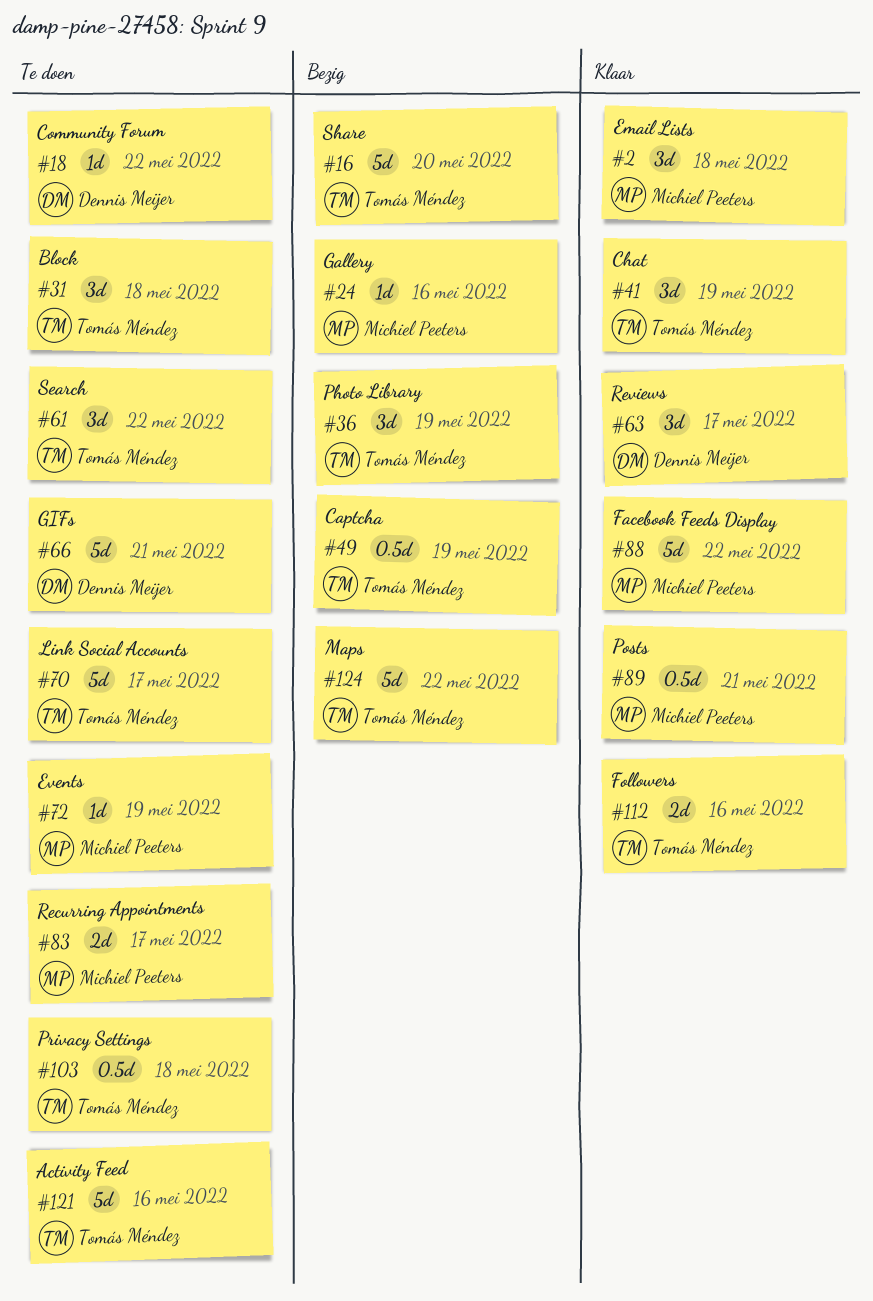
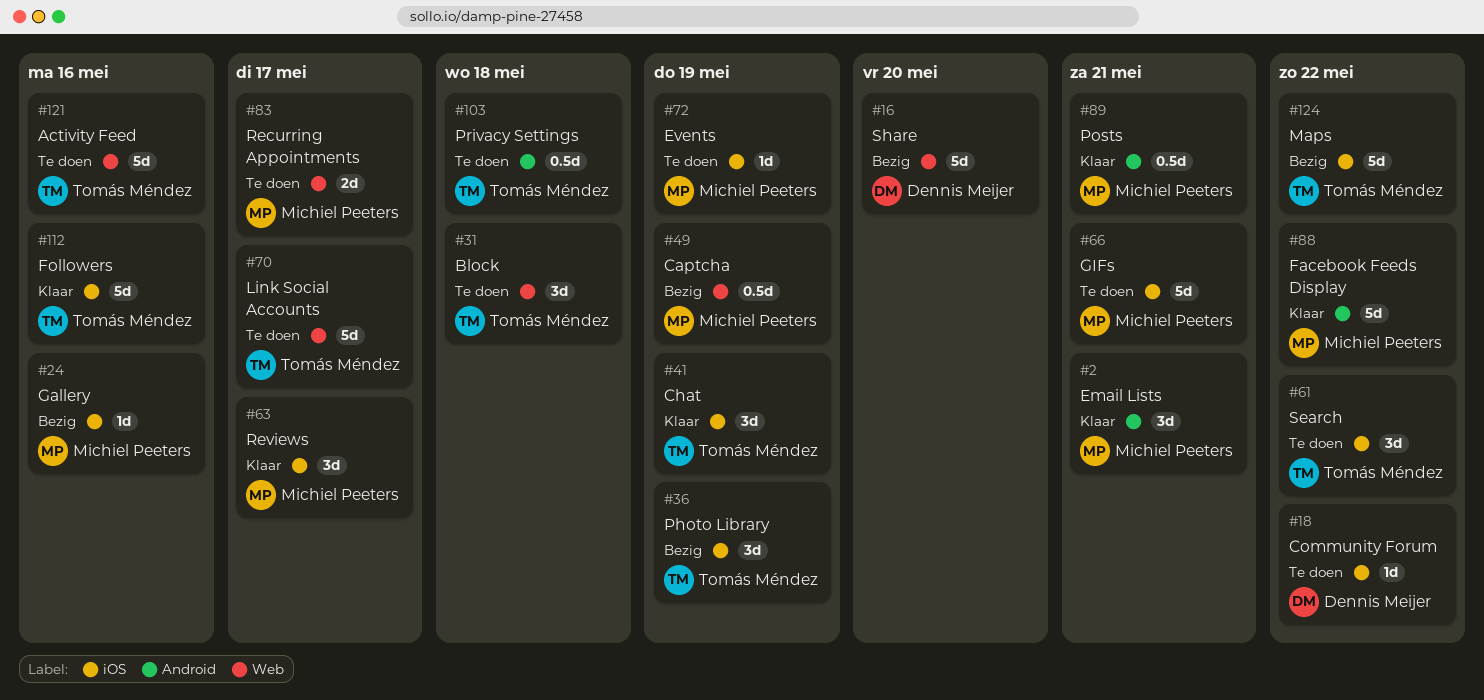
#2, due: May 18 -> May 21
#16, owner: Tomás Méndez -> Dennis Meijer
#49, owner: Tomás Méndez -> Michiel Peeters
#63, owner: Dennis Meijer -> Michiel Peeters
#66, owner: Dennis Meijer -> Michiel Peeters
#112, estimate: 2d -> 5d

